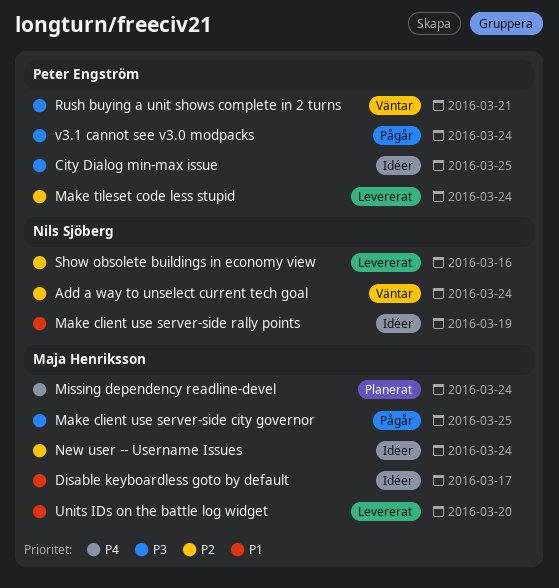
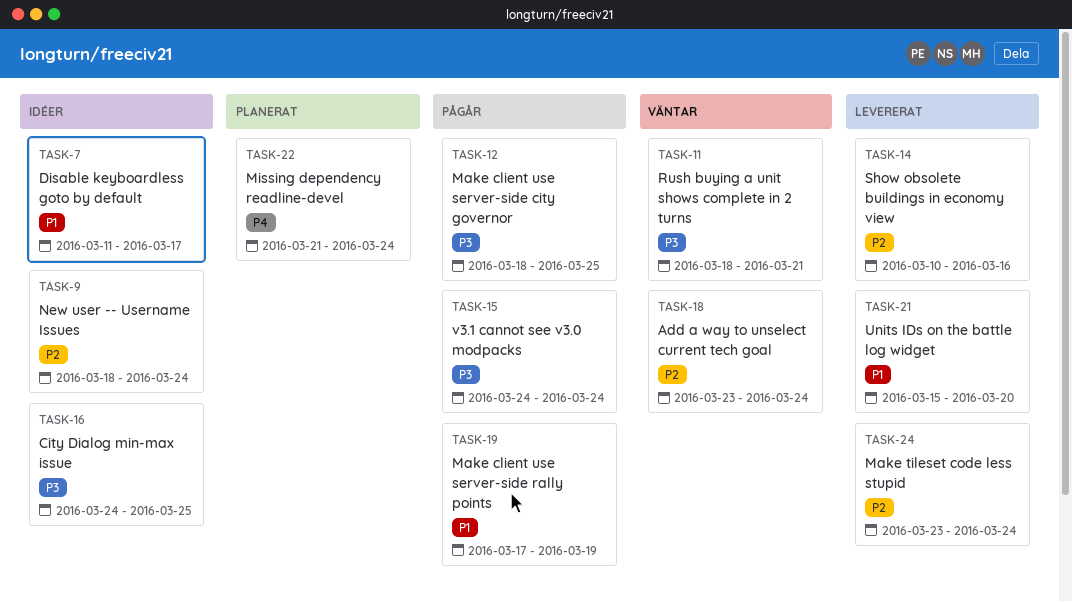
Make client use server-side rally points, status: Idéer -> Pågår

